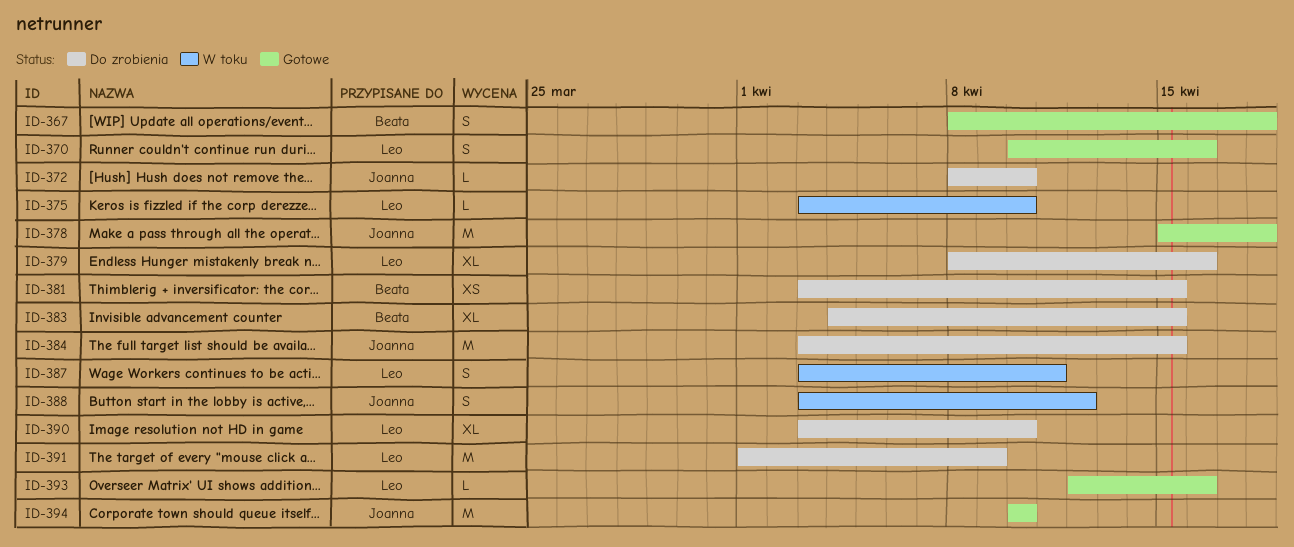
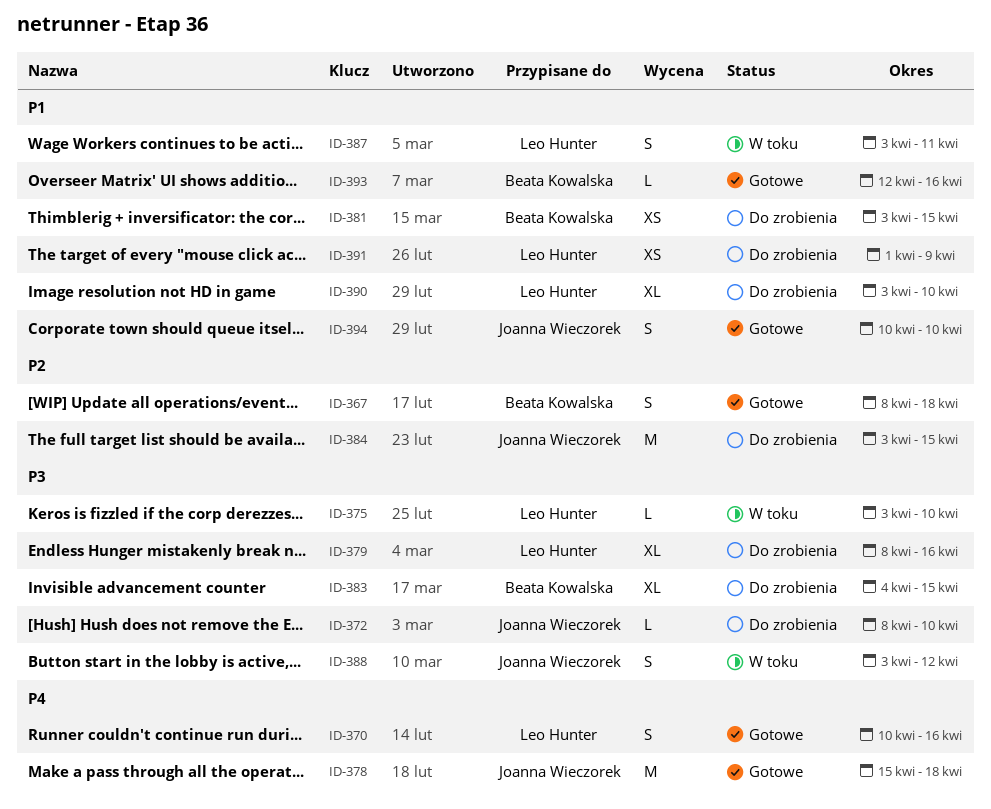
ID-391, estimate: M -> XS
ID-393, owner: Leo Hunter -> Beata Kowalska
ID-394, estimate: M -> S

